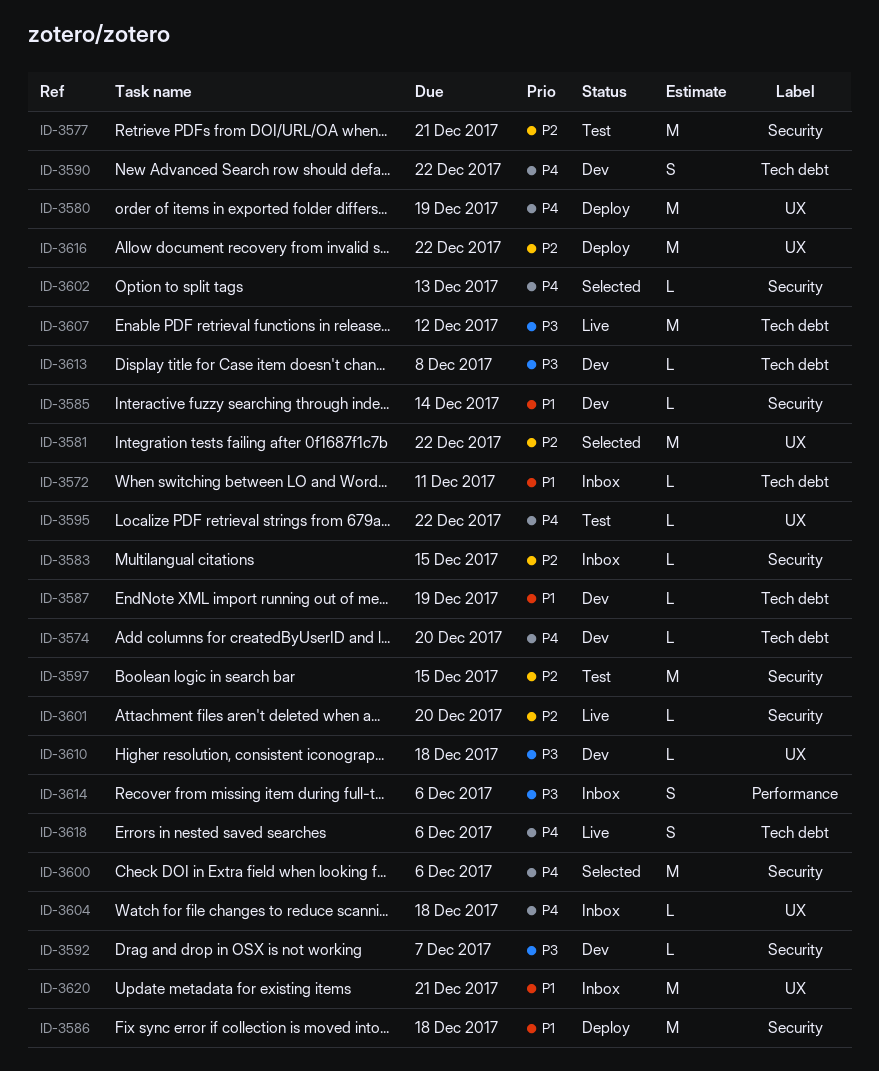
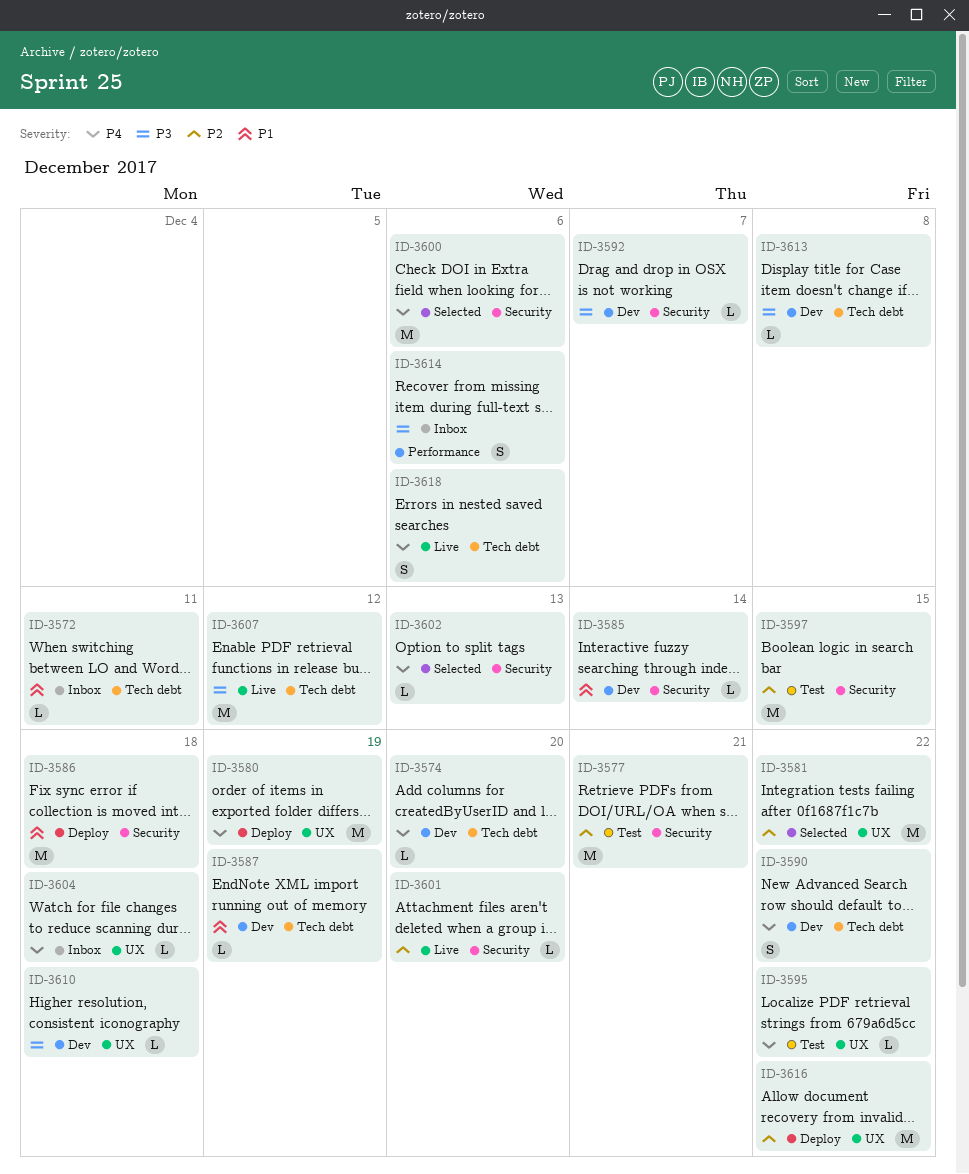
ID-3583: present -> none
ID-3620: present -> none

